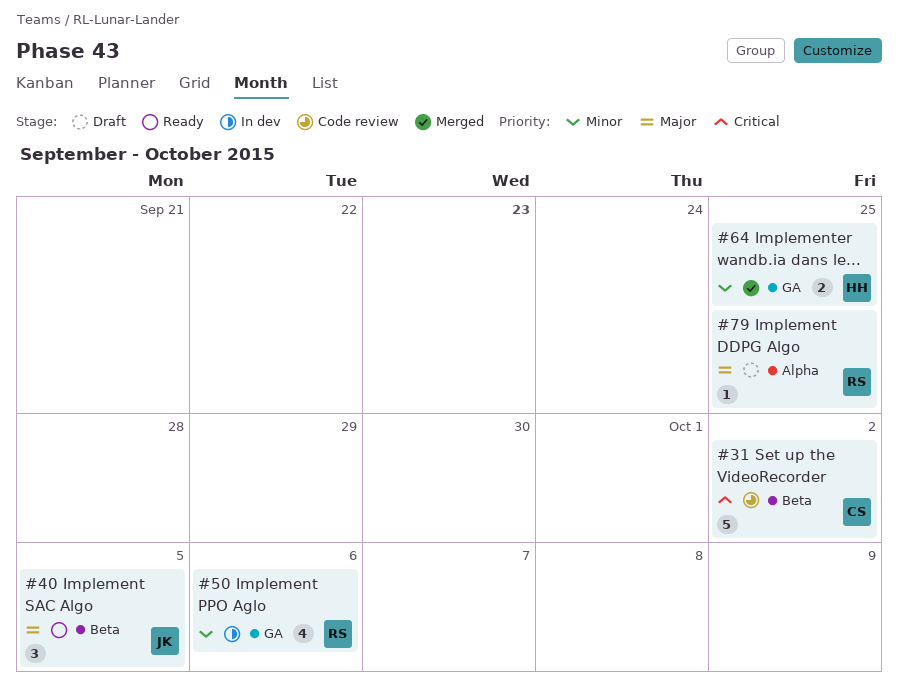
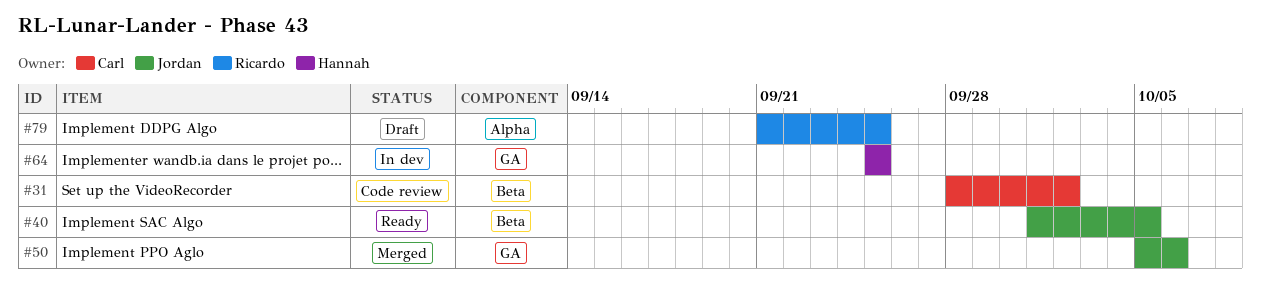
#50, status: In dev -> Merged
#50, owner: Ricardo -> Jordan
#64, status: Merged -> In dev

